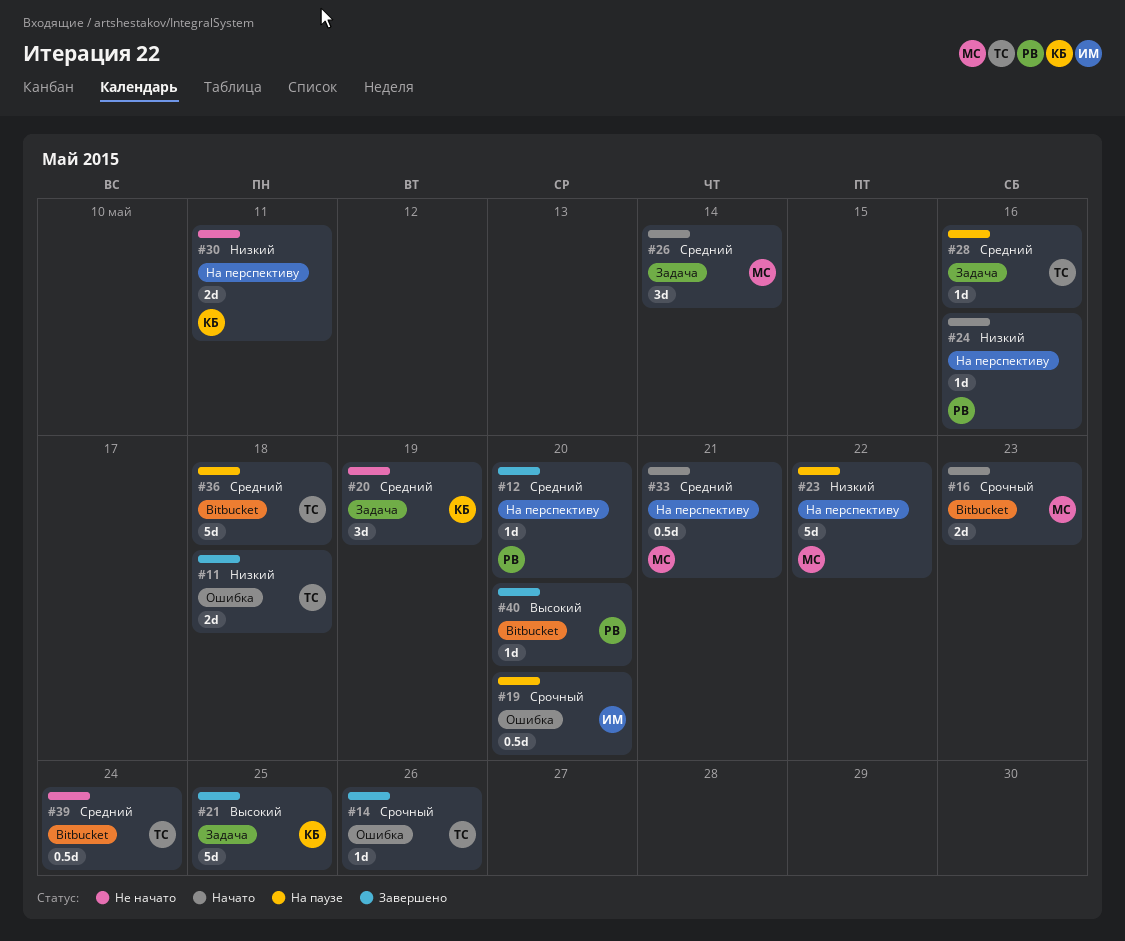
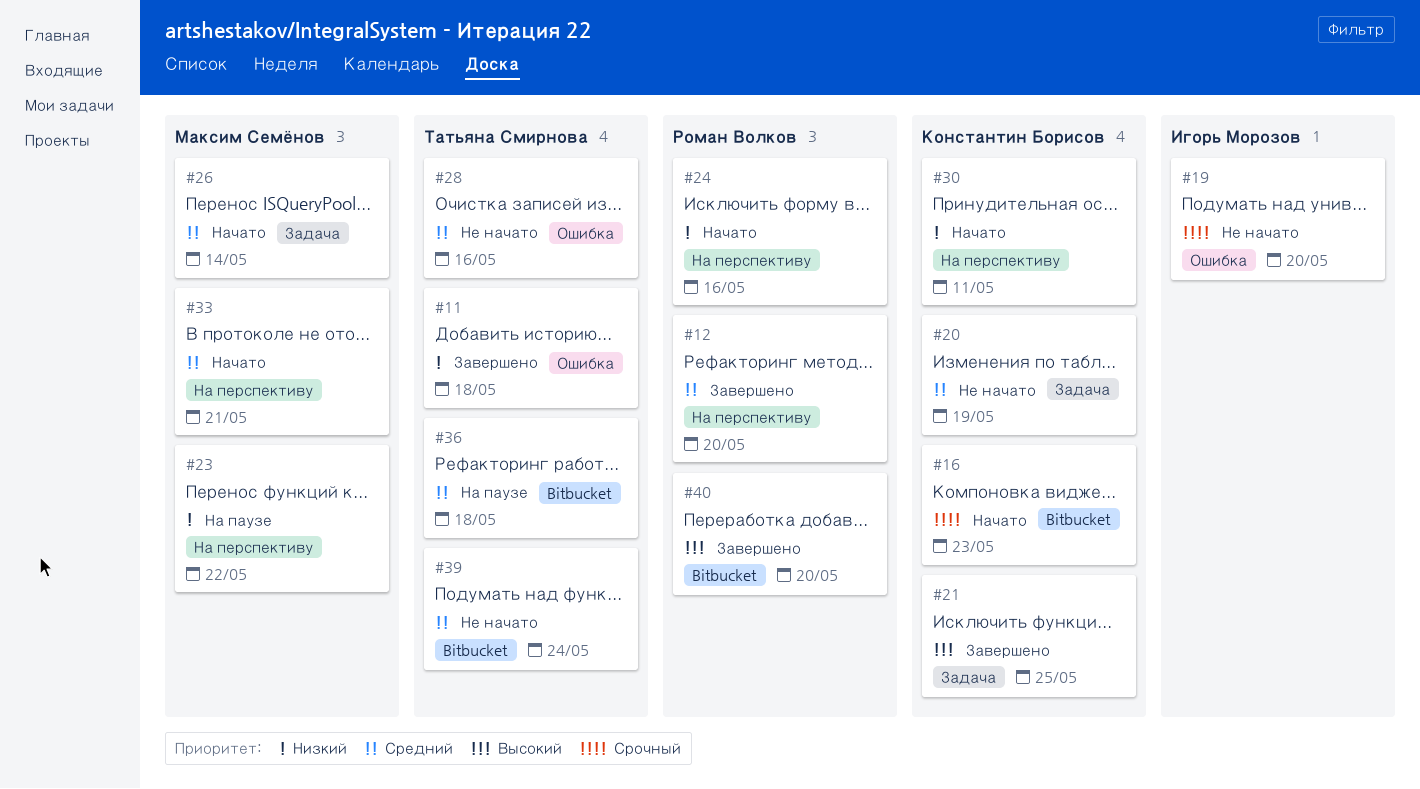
#14: present -> none
#16, owner: Максим Семёнов -> Константин Борисов
#19, status: На паузе -> Не начато
#28, status: На паузе -> Не начато
#28, label: Задача -> Ошибка
#30, status: Не начато -> Начато

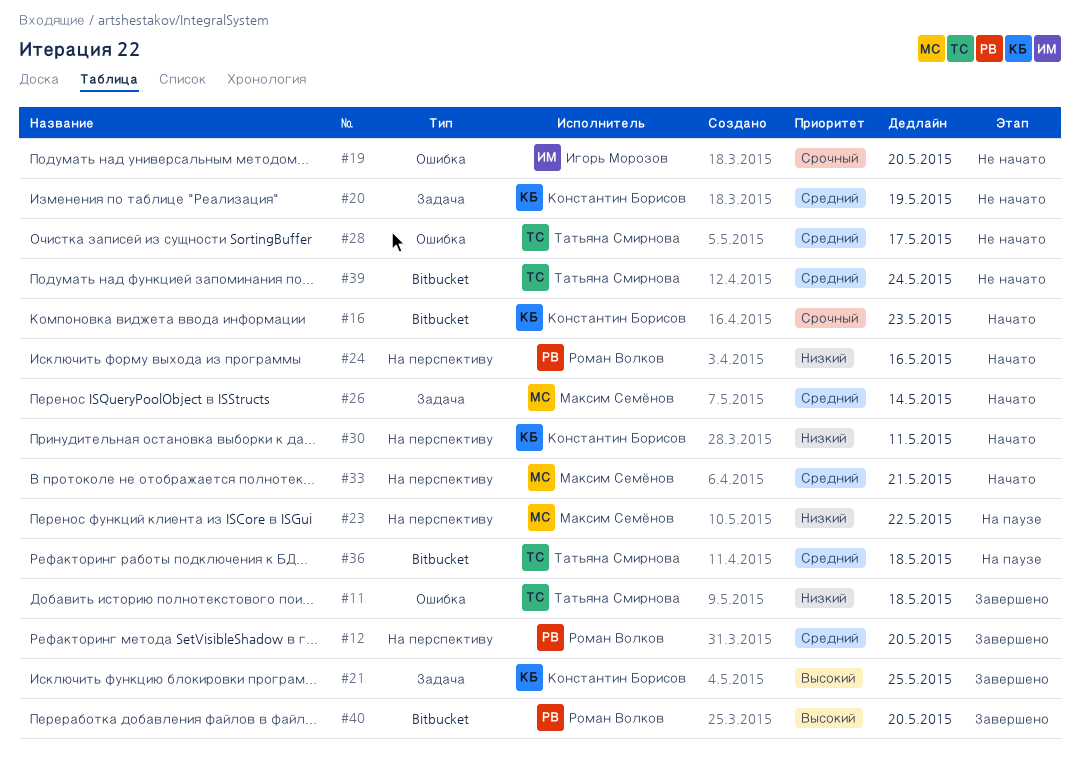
#28, due: May 16 -> May 17

